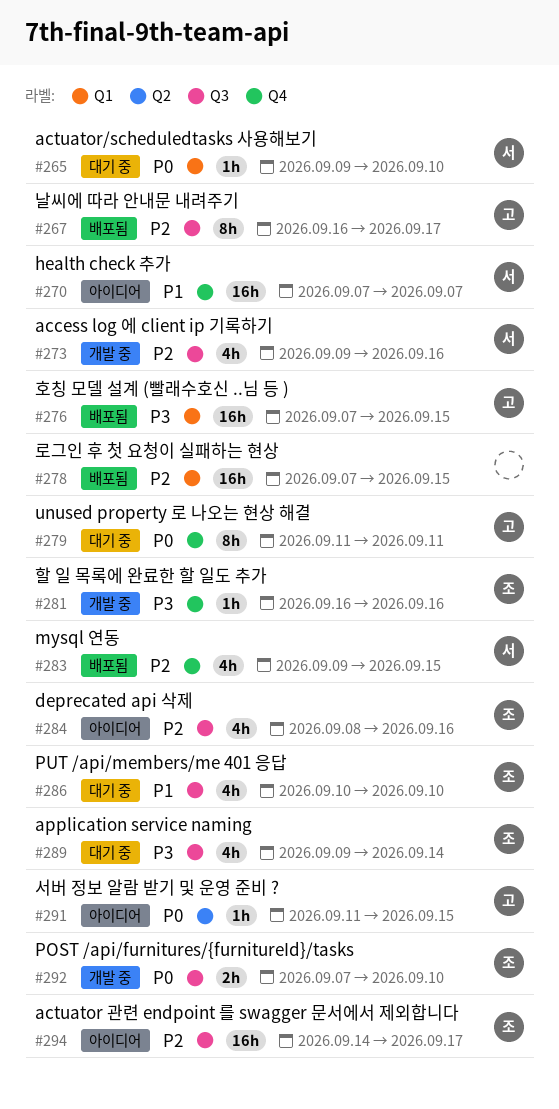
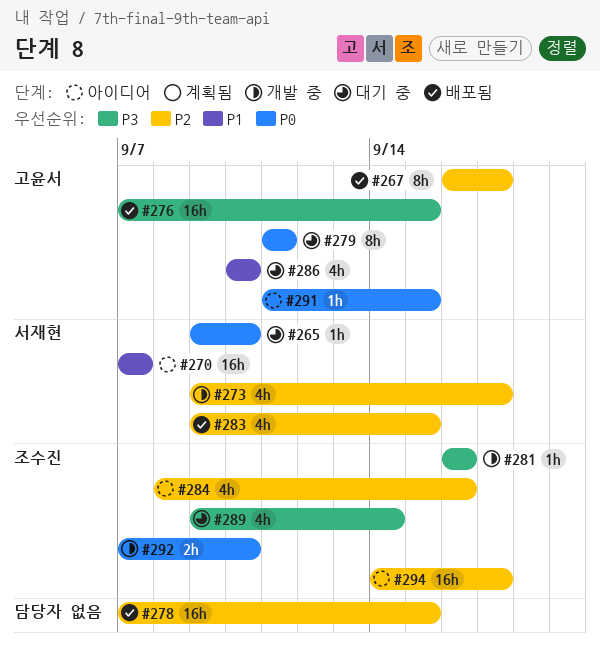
#273, due: Sep 16 -> Sep 17
#286, owner: 조수진 -> 고윤서

